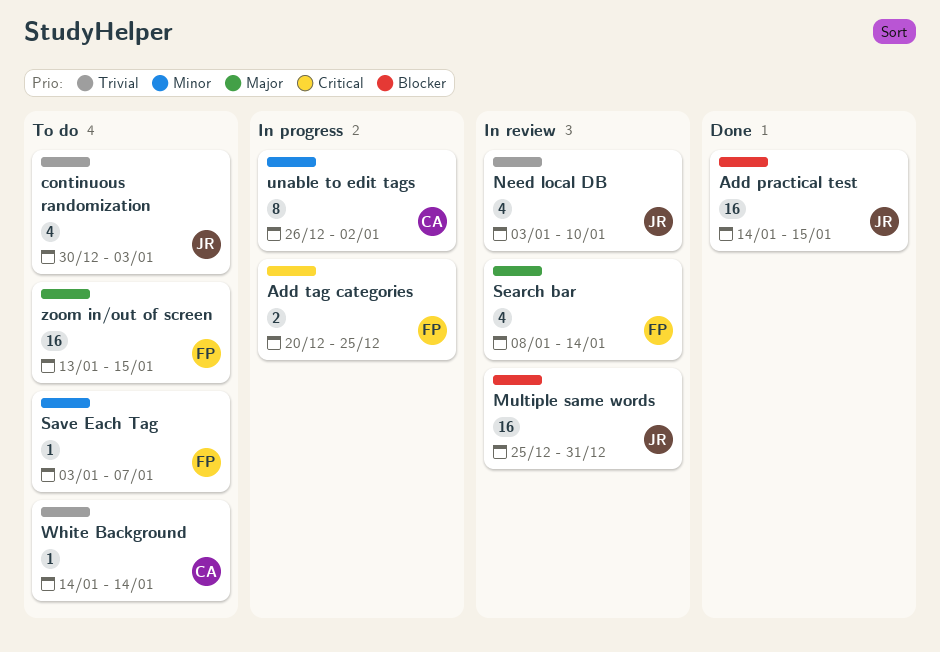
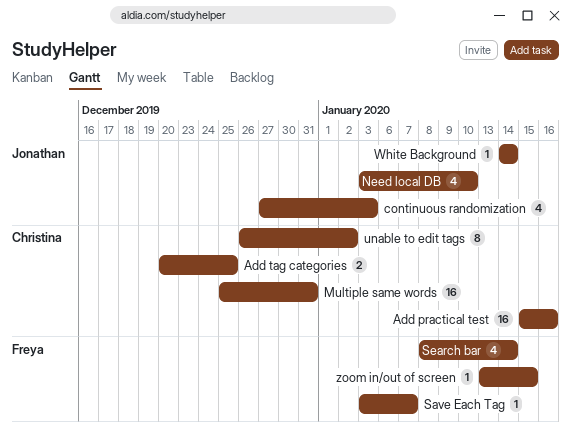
Add practical test, owner: Jonathan -> Christina
Add practical test, start: Jan 14 -> Jan 15
Add practical test, due: Jan 15 -> Jan 16
Add tag categories, owner: Freya -> Christina
continuous randomization, start: Dec 30 -> Dec 27
Multiple same words, owner: Jonathan -> Christina
White Background, owner: Christina -> Jonathan
zoom in/out of screen, estimate: 16 -> 1

